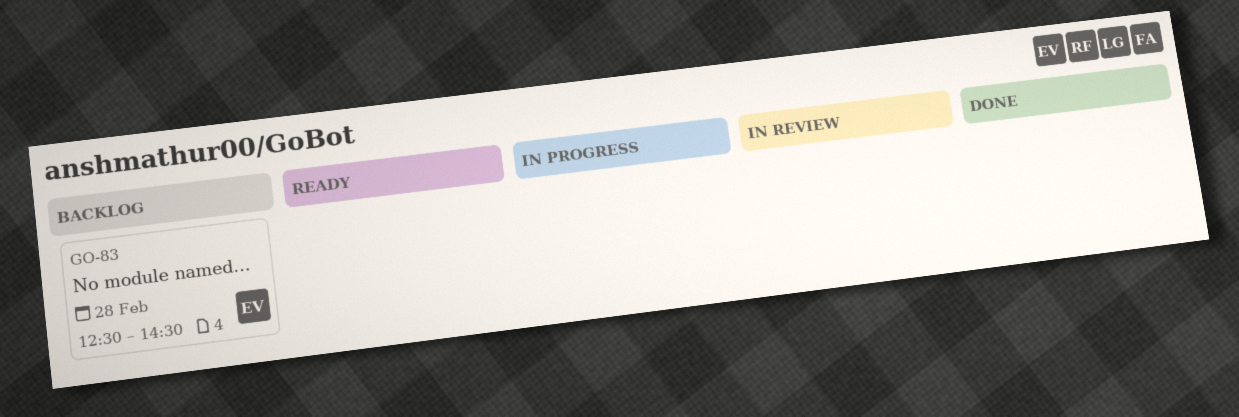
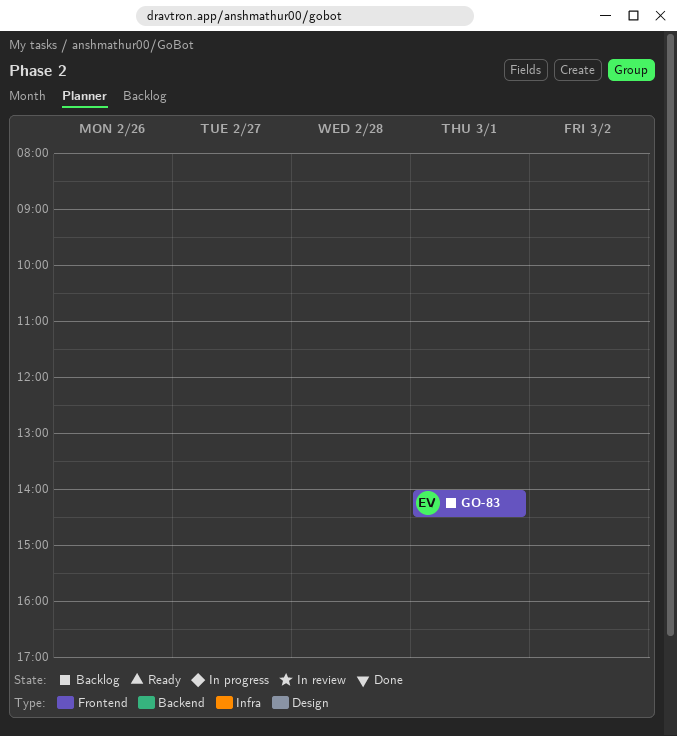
GO-83, day: Feb 28 -> Mar 1
GO-83, begins: 12:30 -> 14:00

